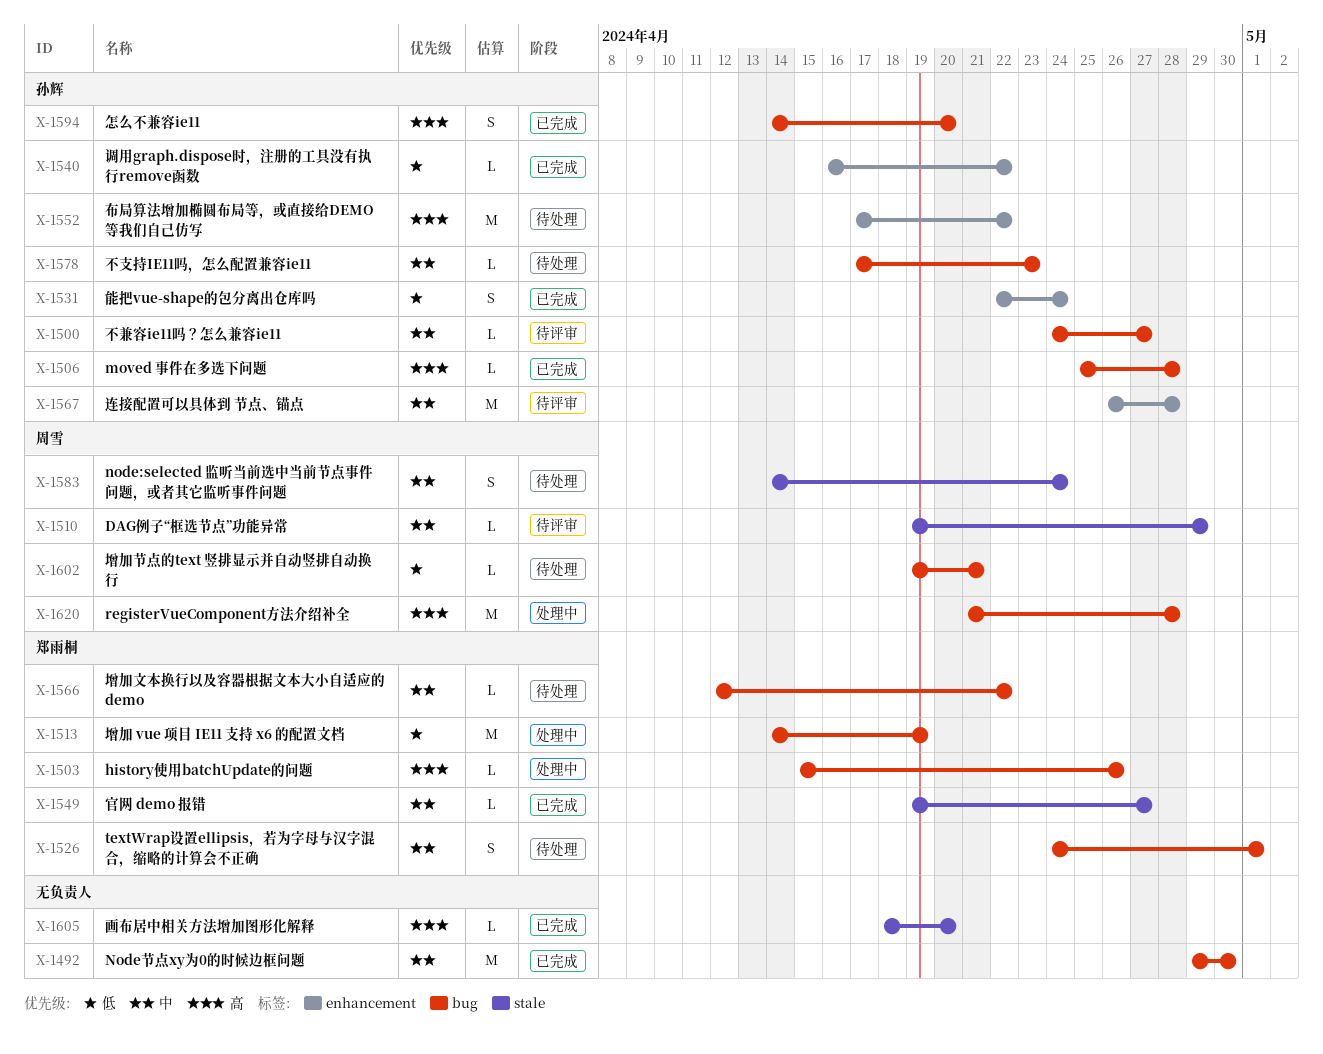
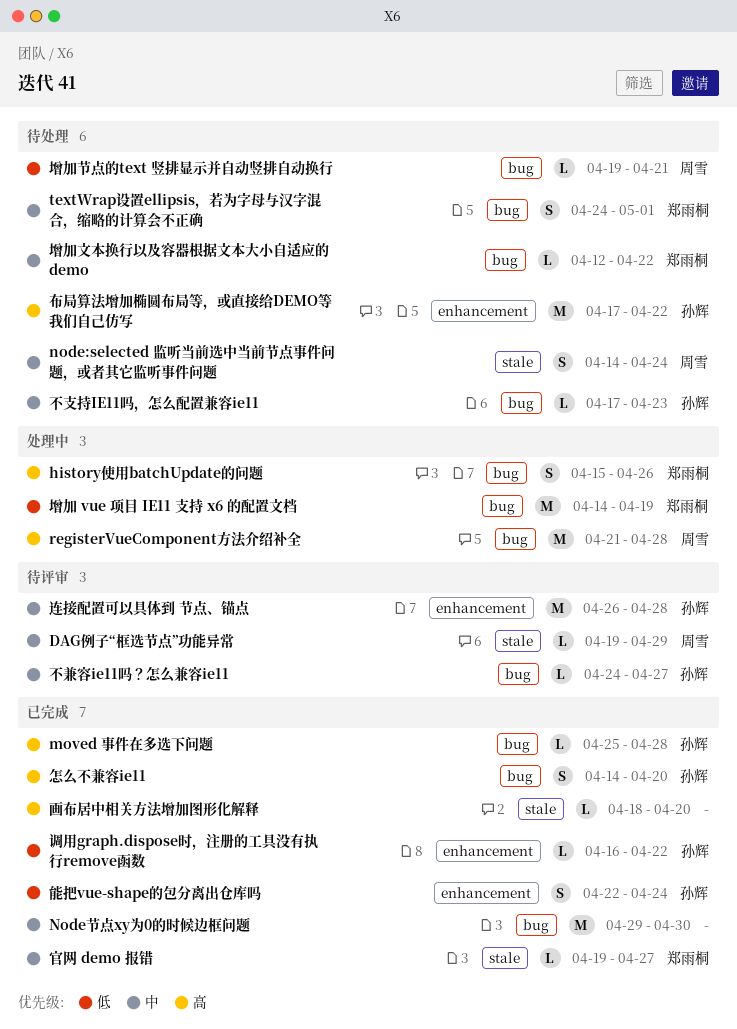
history使用batchUpdate的问题, estimate: L -> S

